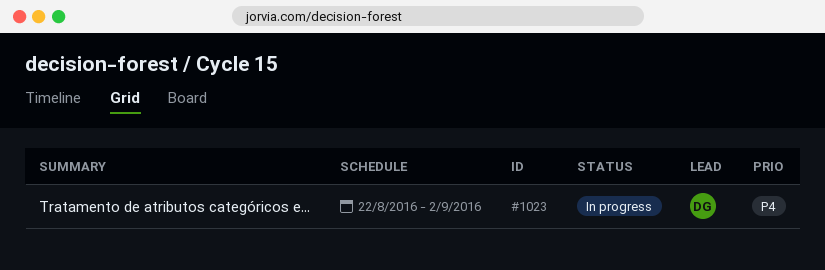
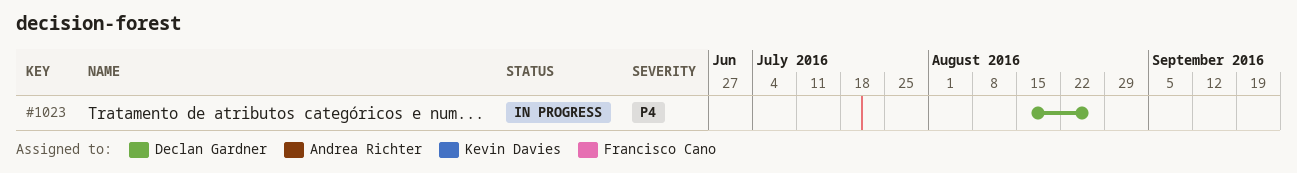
#1023, start: Aug 22 -> Aug 15
#1023, due: Sep 2 -> Aug 26

